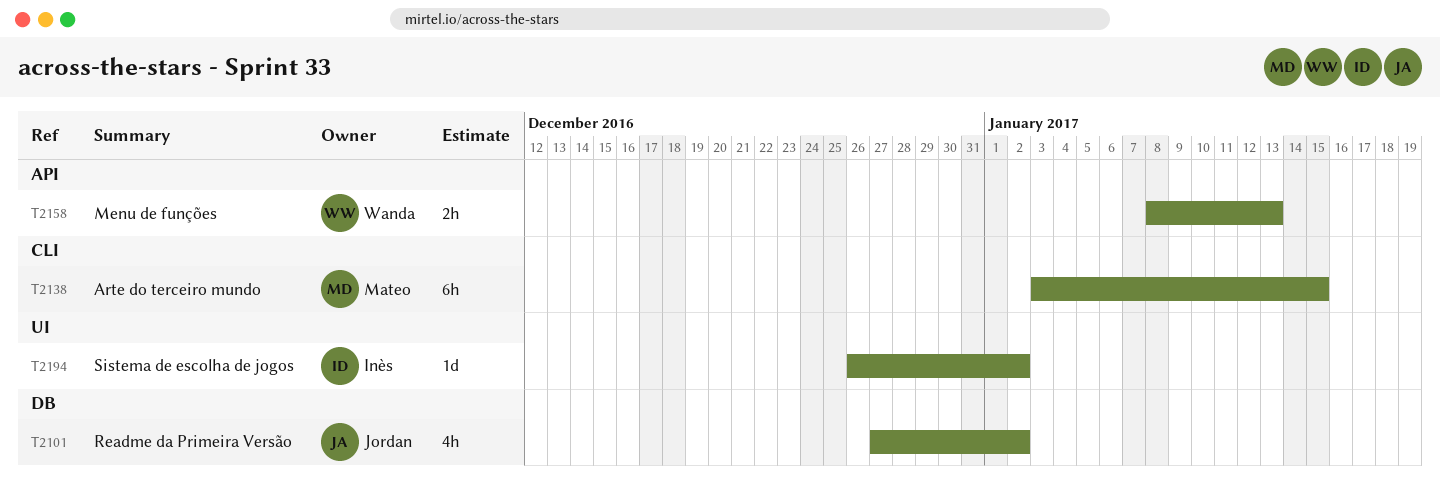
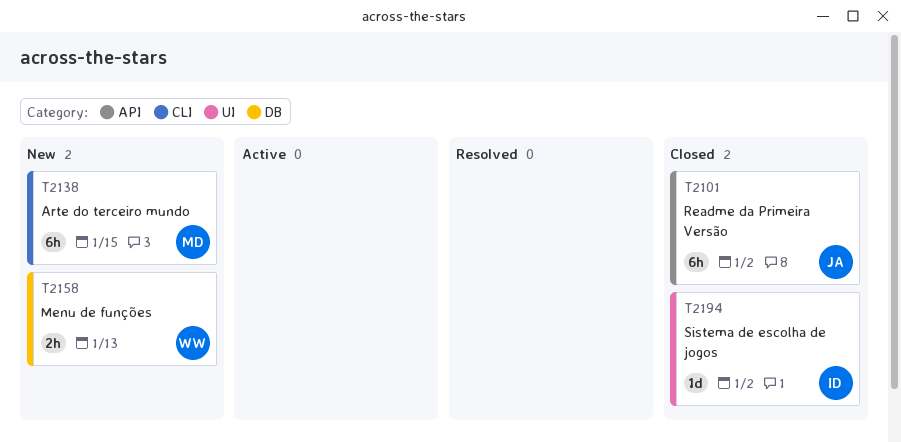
T2101, label: DB -> API
T2101, estimate: 4h -> 6h
T2158, label: API -> DB

